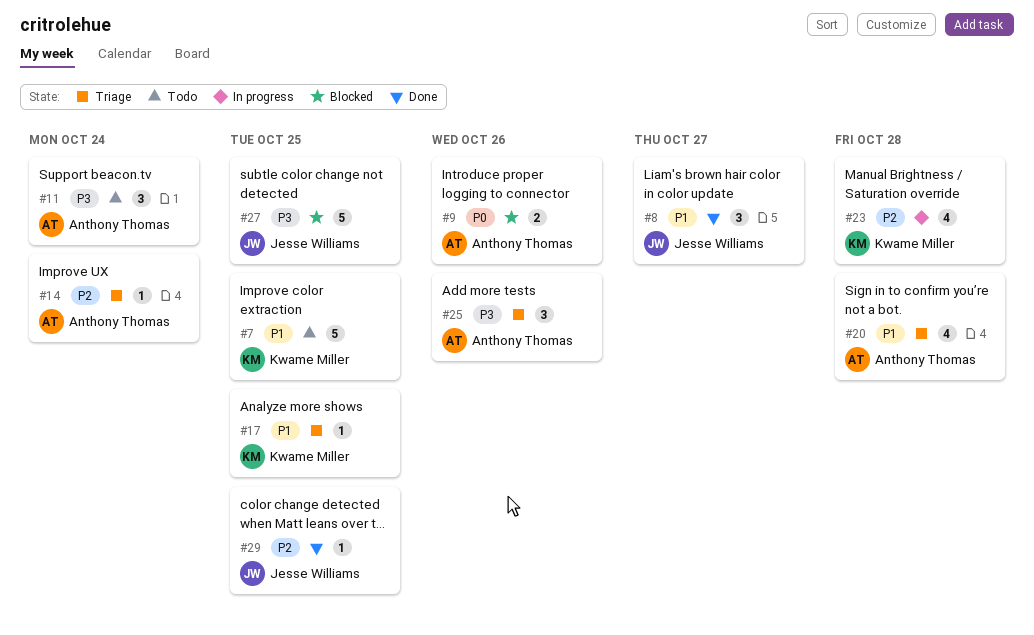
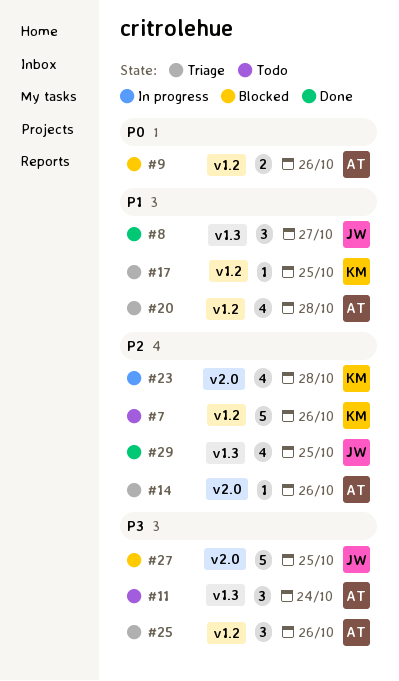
#7, priority: P1 -> P2
#7, due: Oct 25 -> Oct 26
#14, due: Oct 24 -> Oct 26
#29, estimate: 1 -> 4

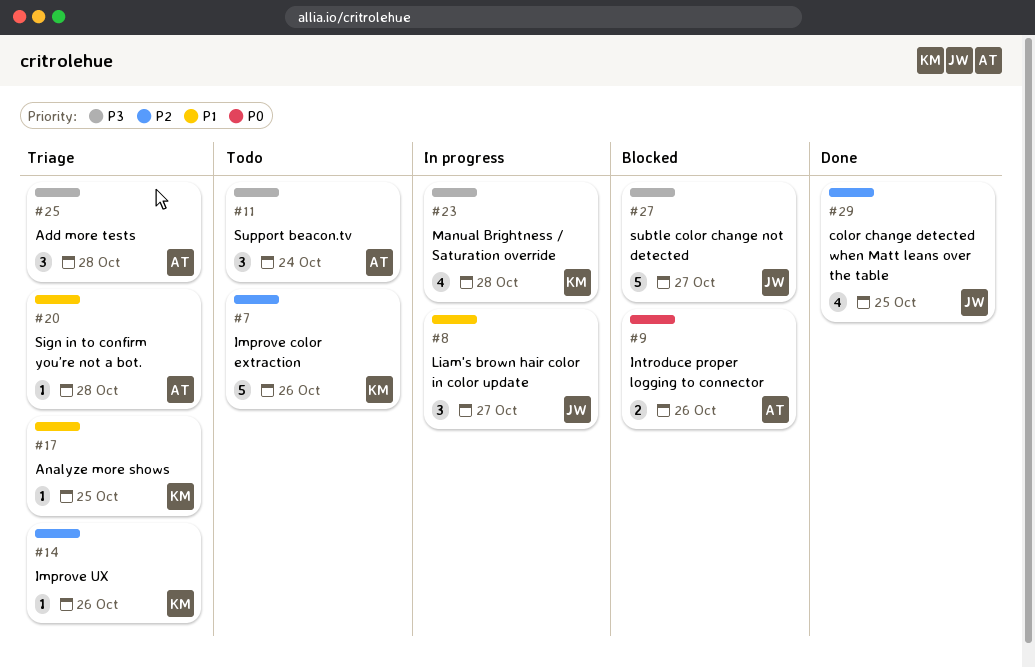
#8, status: Done -> In progress
#14, owner: AT -> KM
#20, estimate: 4 -> 1
#23, priority: P2 -> P3
#25, due: Oct 26 -> Oct 28
#27, due: Oct 25 -> Oct 27

